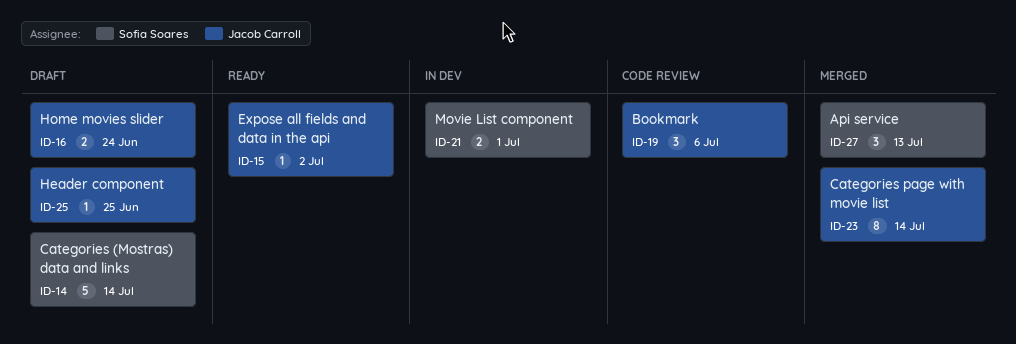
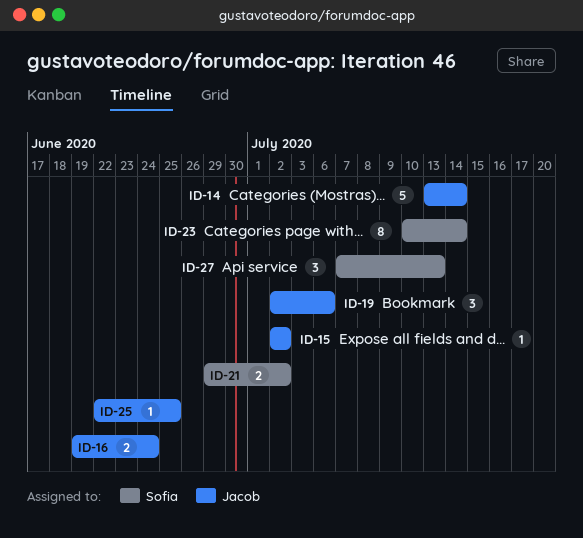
ID-14, owner: Sofia Soares -> Jacob Carroll
ID-21, due: Jul 1 -> Jul 2
ID-23, owner: Jacob Carroll -> Sofia Soares

